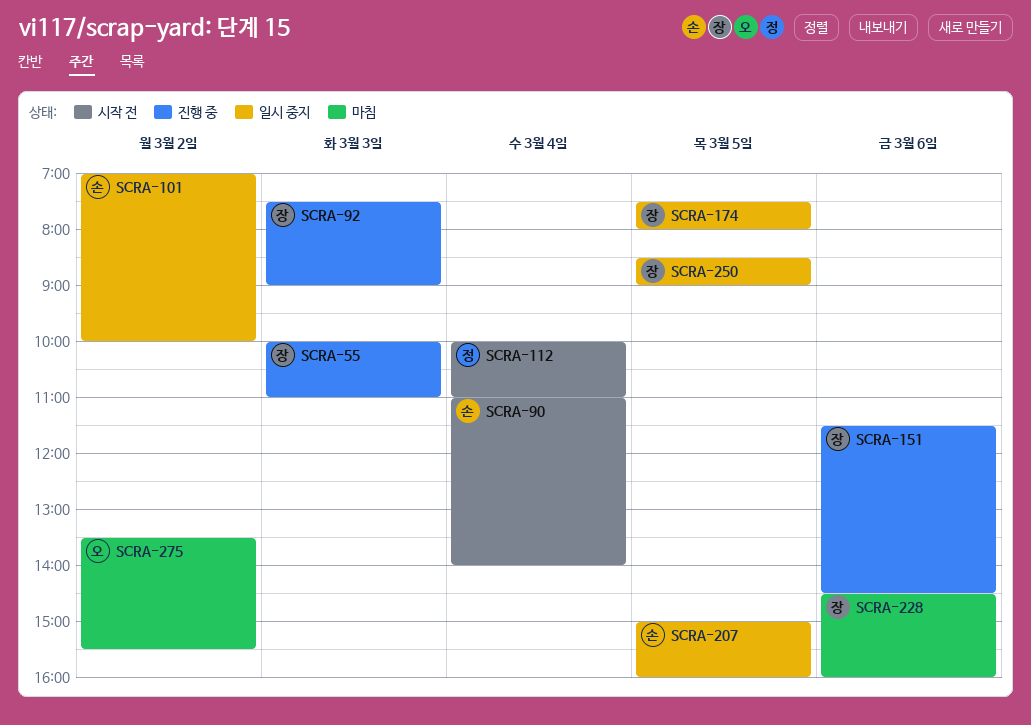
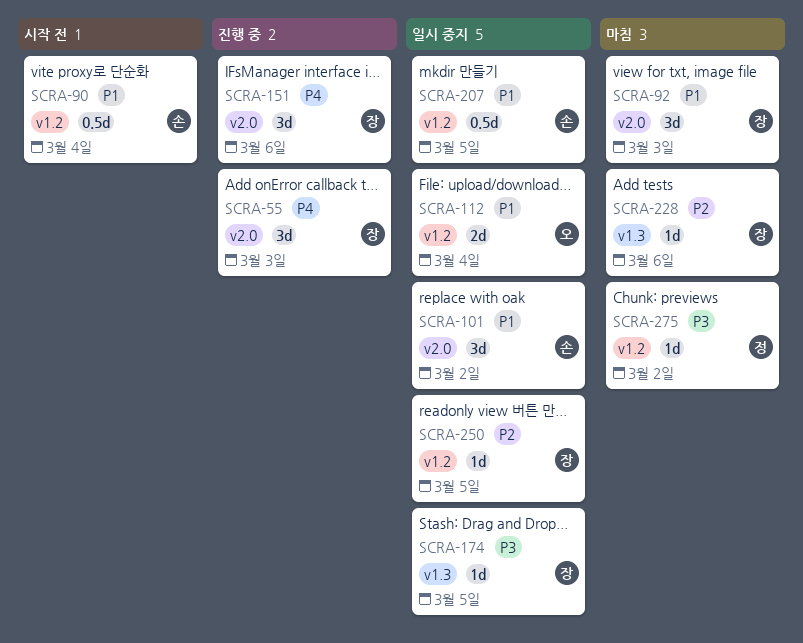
SCRA-92, status: 진행 중 -> 마침
SCRA-112, status: 시작 전 -> 일시 중지
SCRA-112, owner: 정 -> 오
SCRA-275, owner: 오 -> 정

